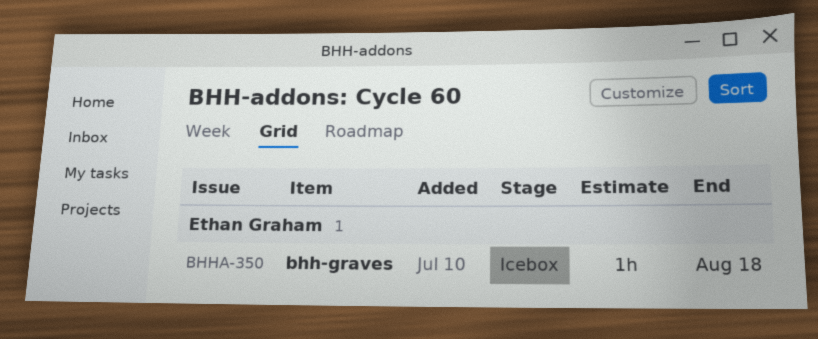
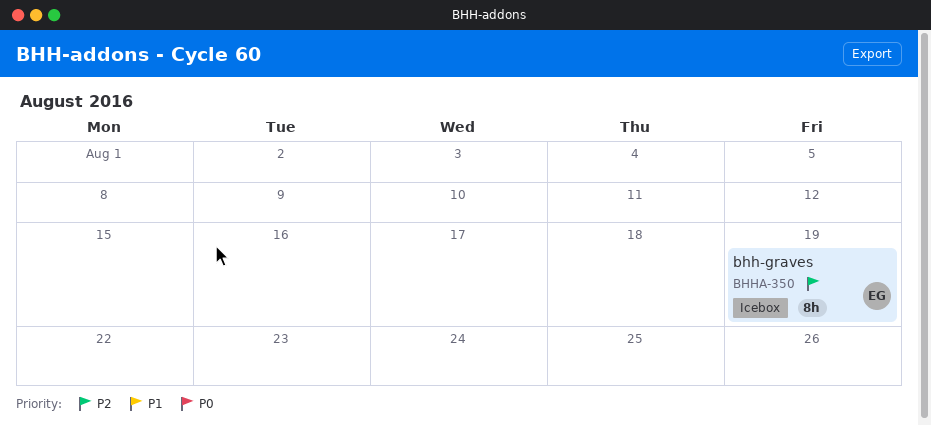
BHHA-350, estimate: 1h -> 8h
BHHA-350, due: Aug 18 -> Aug 19

